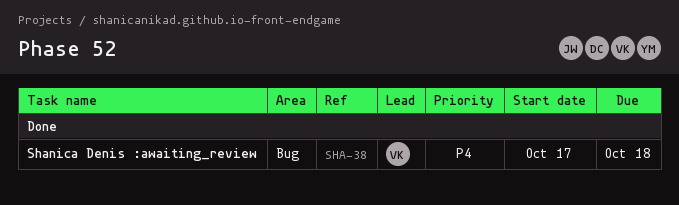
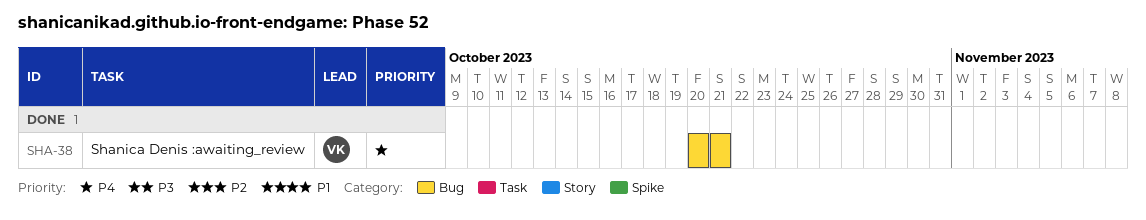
SHA-38, start: Oct 17 -> Oct 20
SHA-38, due: Oct 18 -> Oct 21

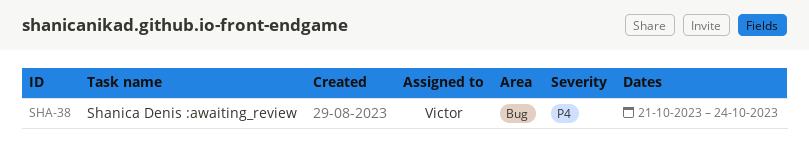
SHA-38, start: Oct 20 -> Oct 21
SHA-38, due: Oct 21 -> Oct 24

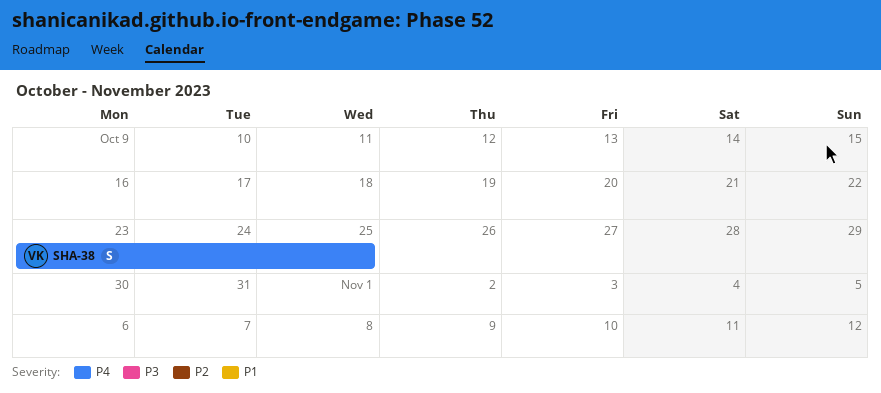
SHA-38, start: Oct 21 -> Oct 23
SHA-38, due: Oct 24 -> Oct 25

